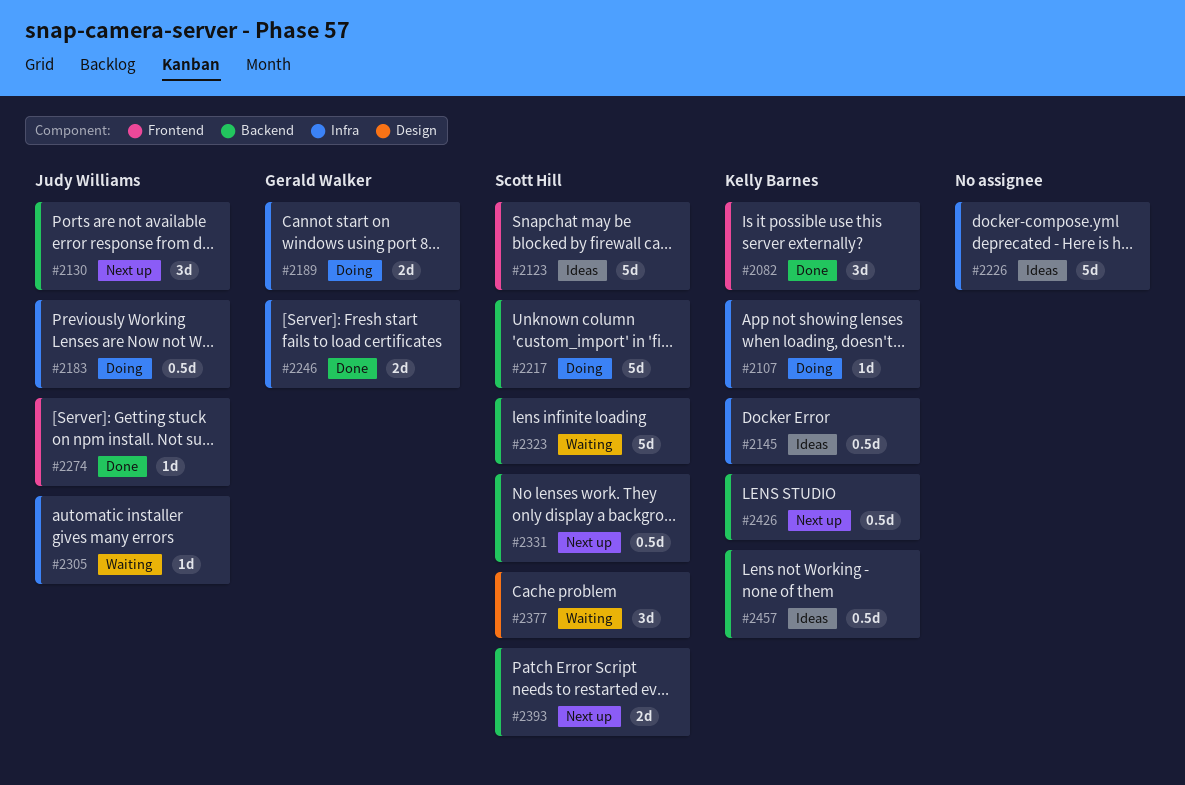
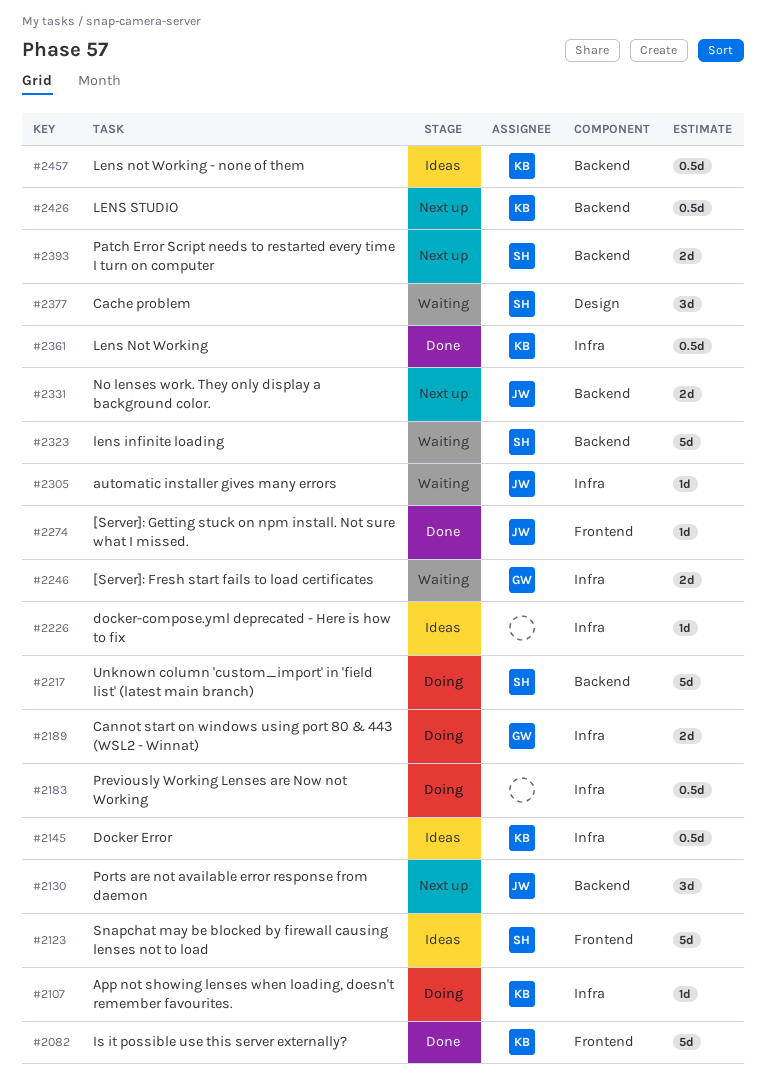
#2082, estimate: 3d -> 5d
#2183, owner: Judy Williams -> none
#2226, estimate: 5d -> 1d
#2246, status: Done -> Waiting
#2331, owner: Scott Hill -> Judy Williams
#2331, estimate: 0.5d -> 2d
#2361: none -> present

